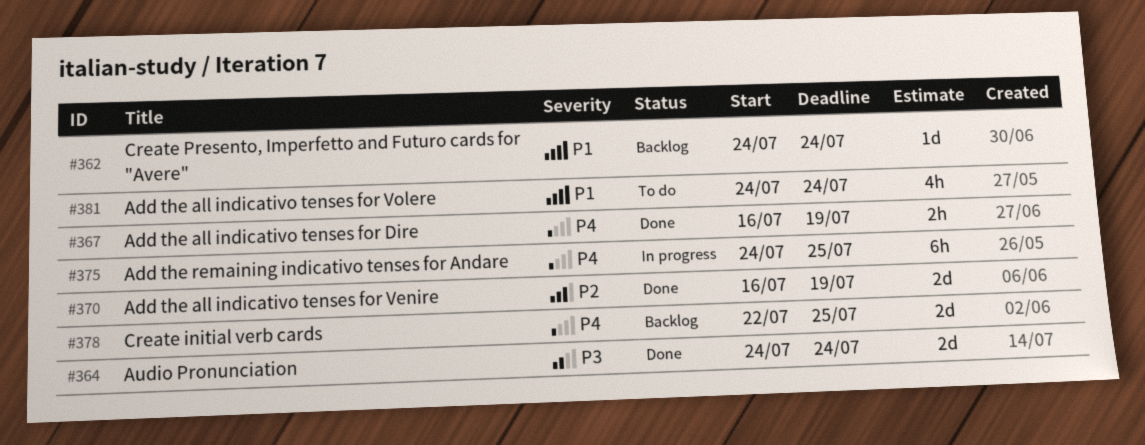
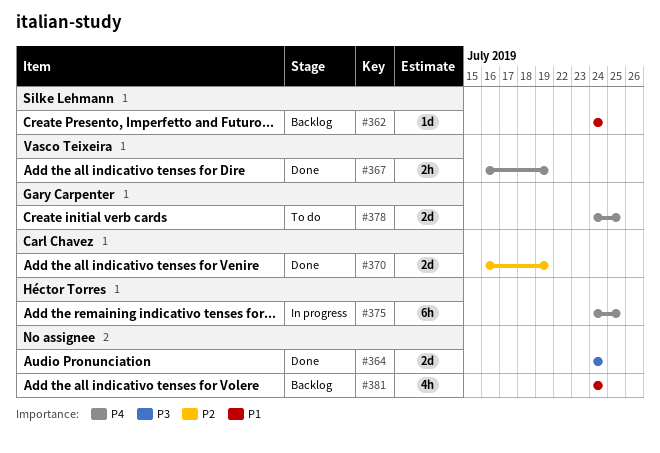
#378, status: Backlog -> To do
#378, start: Jul 22 -> Jul 24
#381, status: To do -> Backlog

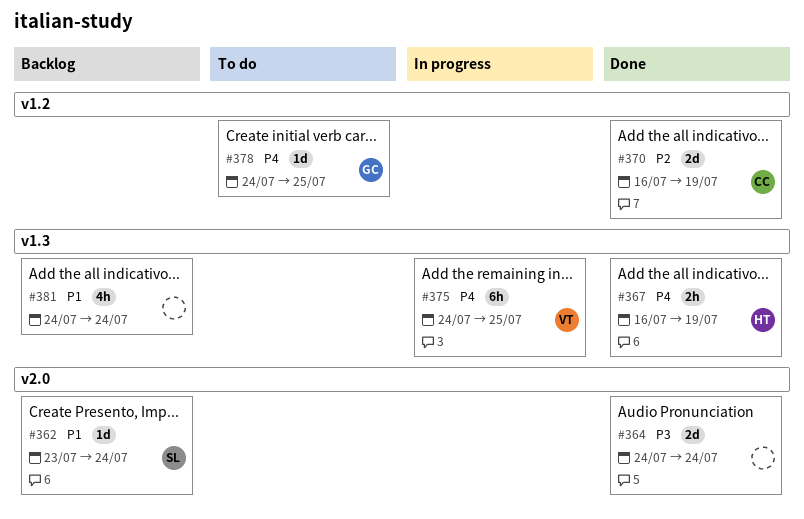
#362, start: Jul 24 -> Jul 23
#367, owner: Vasco Teixeira -> Héctor Torres
#375, owner: Héctor Torres -> Vasco Teixeira
#378, estimate: 2d -> 1d

